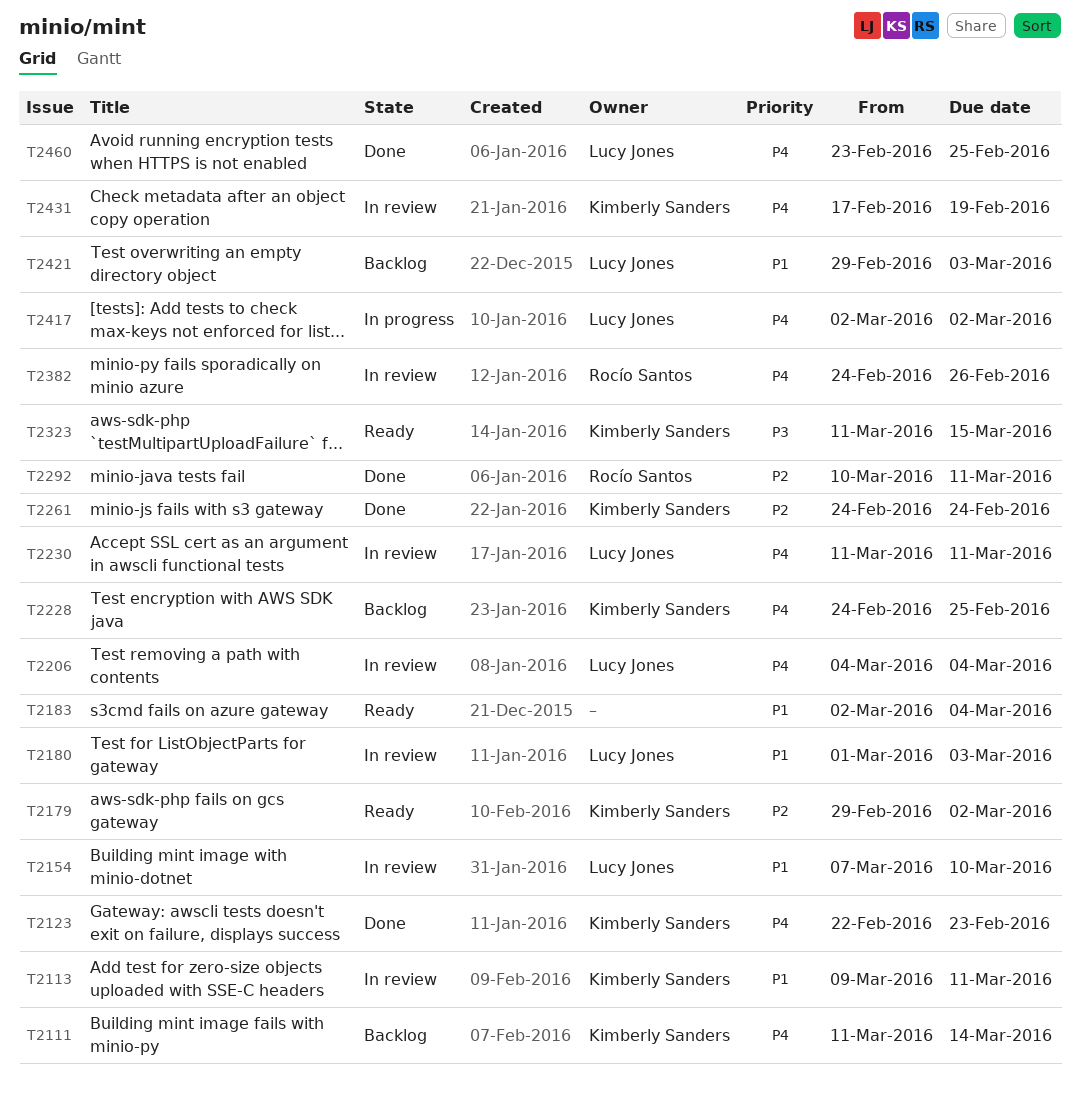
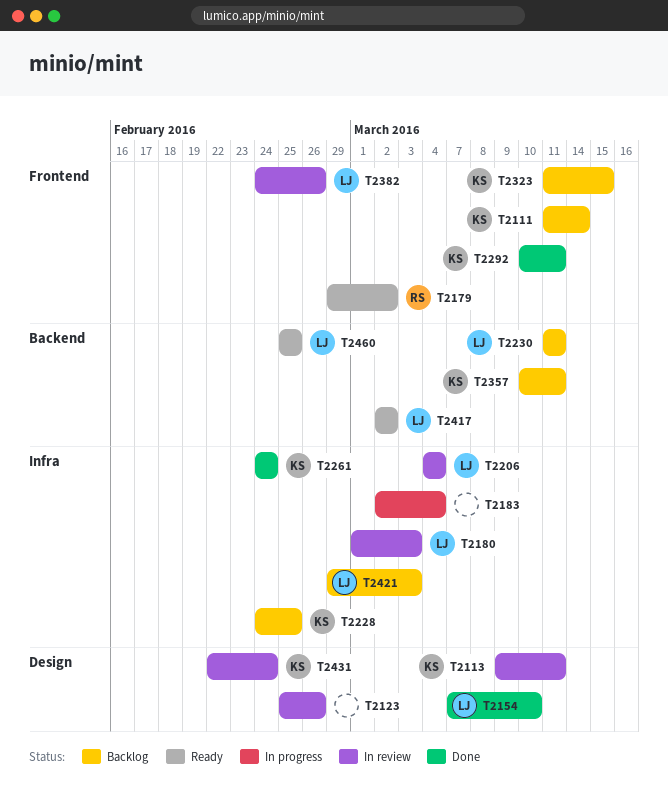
T2123, status: Done -> In review
T2123, owner: Kimberly Sanders -> none
T2123, start: Feb 22 -> Feb 25
T2123, due: Feb 23 -> Feb 26
T2154, status: In review -> Done
T2179, owner: Kimberly Sanders -> Rocío Santos
T2183, status: Ready -> In progress
T2230, status: In review -> Backlog
T2292, owner: Rocío Santos -> Kimberly Sanders
T2323, status: Ready -> Backlog
T2357: none -> present
T2382, owner: Rocío Santos -> Lucy Jones
T2417, status: In progress -> Ready
T2431, start: Feb 17 -> Feb 22
T2431, due: Feb 19 -> Feb 24
T2460, status: Done -> Ready
T2460, start: Feb 23 -> Feb 25

